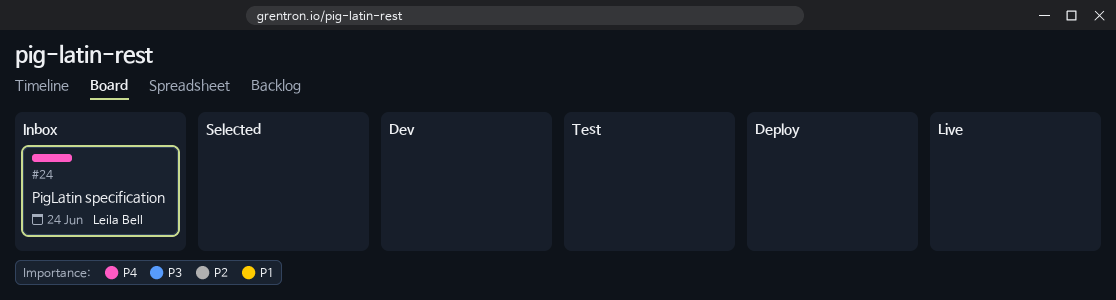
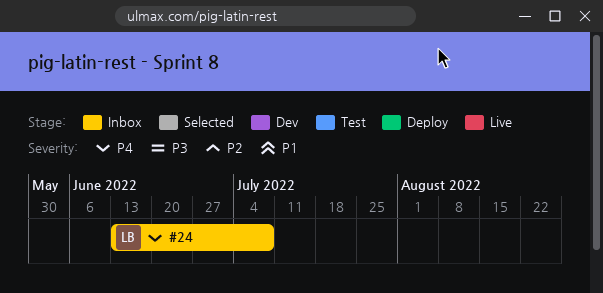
#24, due: Jun 24 -> Jul 8

